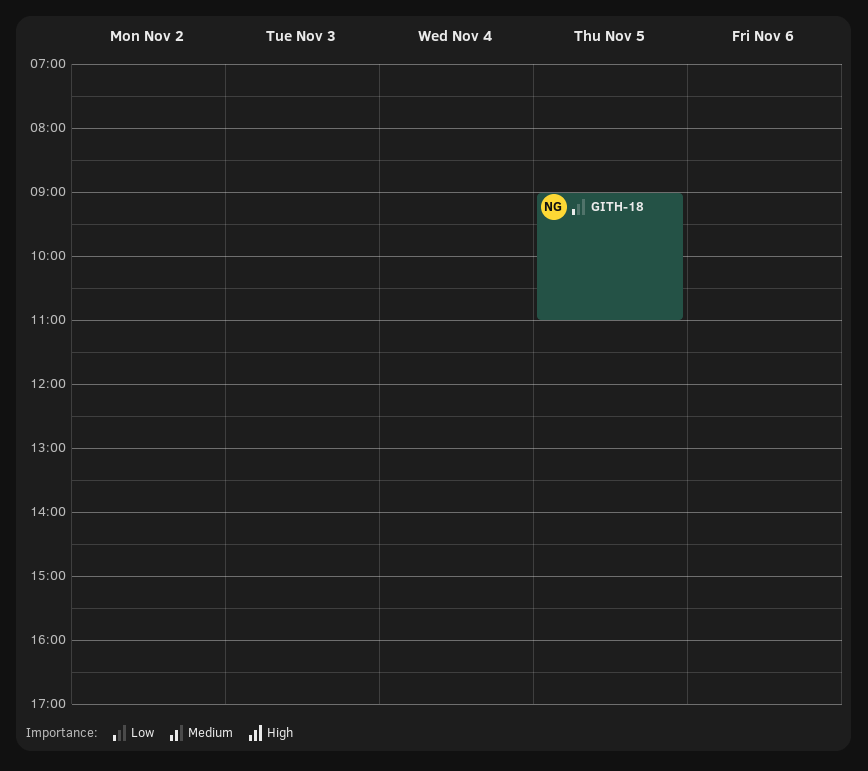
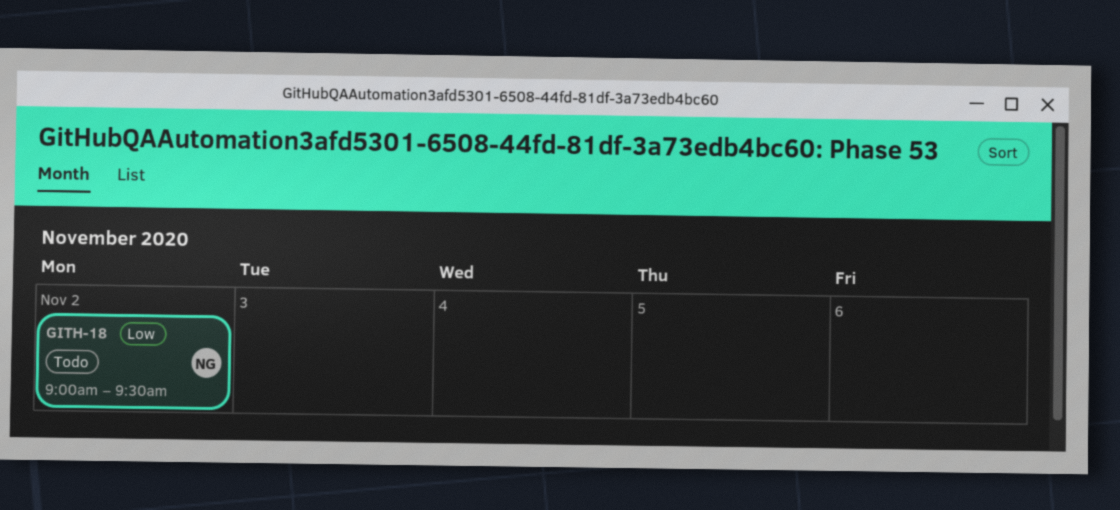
GITH-18, day: Nov 5 -> Nov 2
GITH-18, ends: 11:00 -> 09:30

